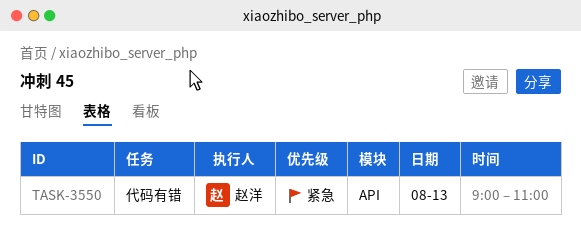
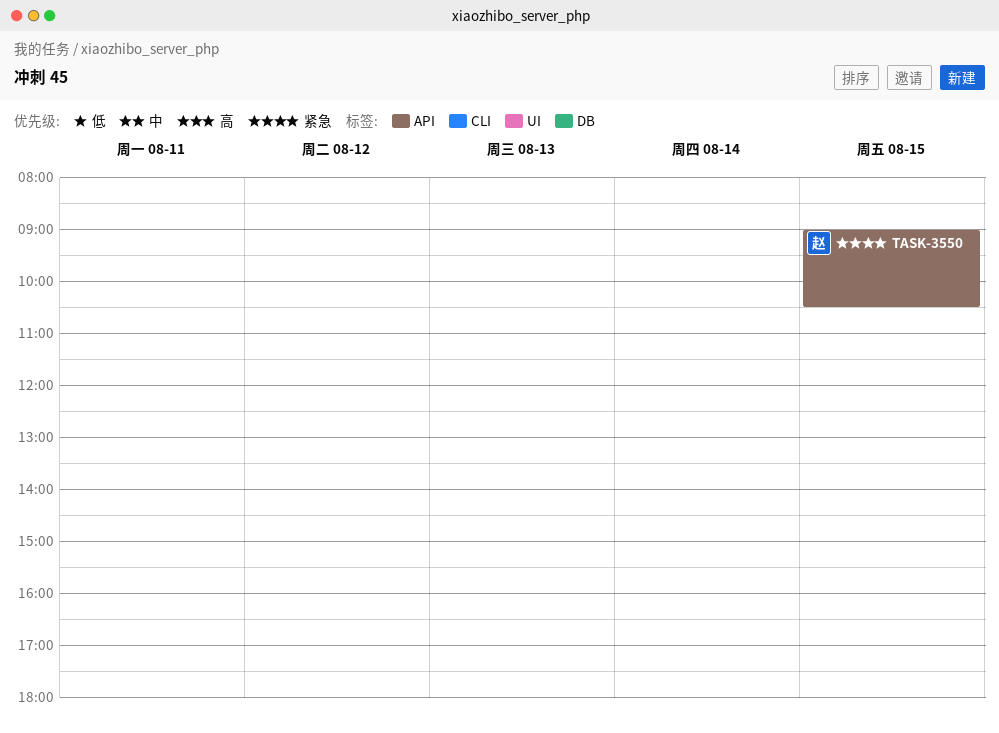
TASK-3550, day: Aug 13 -> Aug 15
TASK-3550, ends: 11:00 -> 10:30

